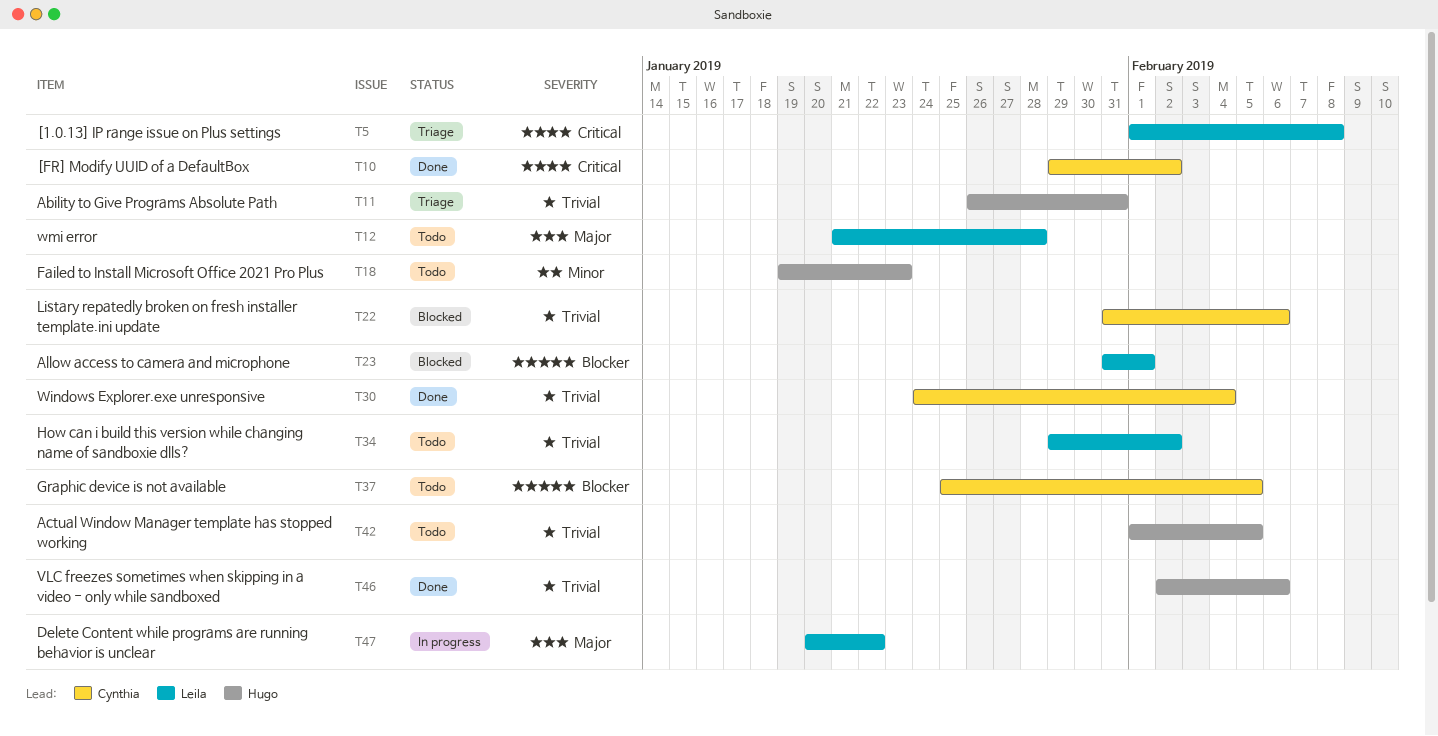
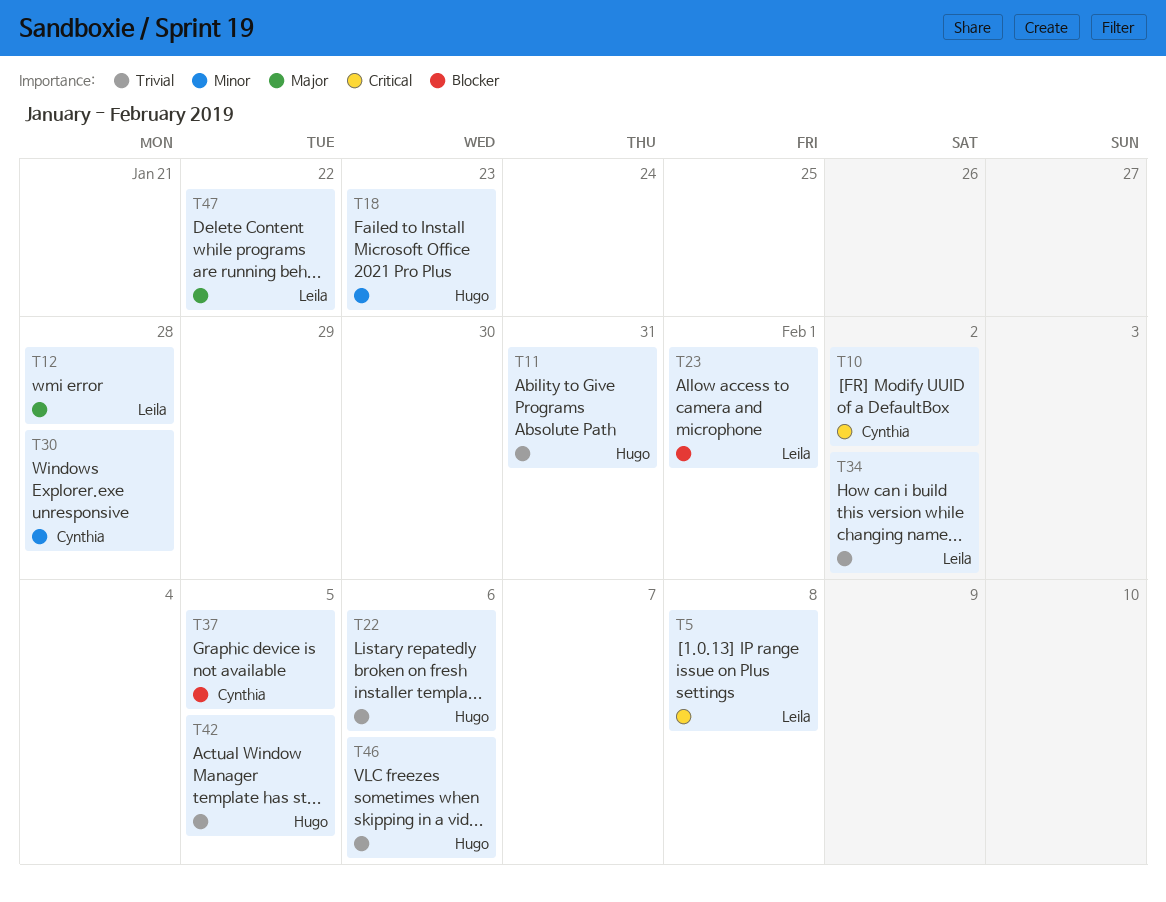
T22, owner: Cynthia -> Hugo
T30, priority: Trivial -> Minor
T30, due: Feb 4 -> Jan 28

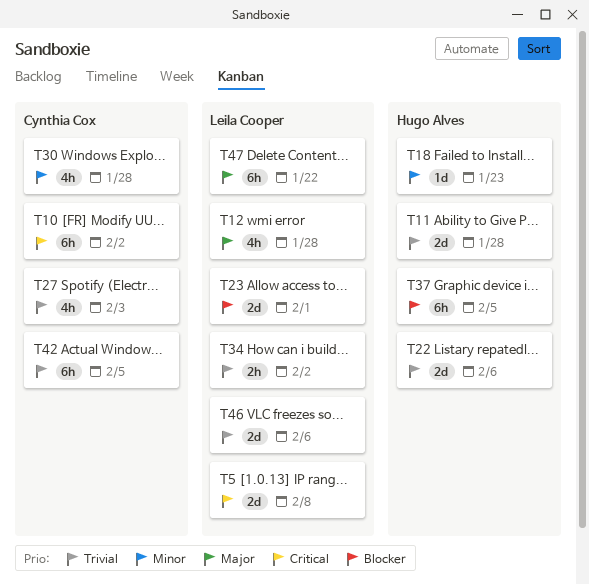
T11, due: Jan 31 -> Jan 28
T27: none -> present
T37, owner: Cynthia Cox -> Hugo Alves
T42, owner: Hugo Alves -> Cynthia Cox
T46, owner: Hugo Alves -> Leila Cooper

